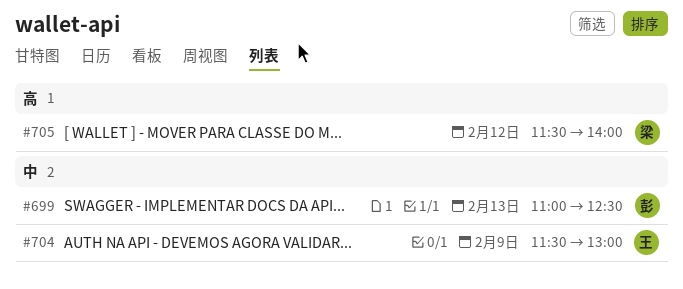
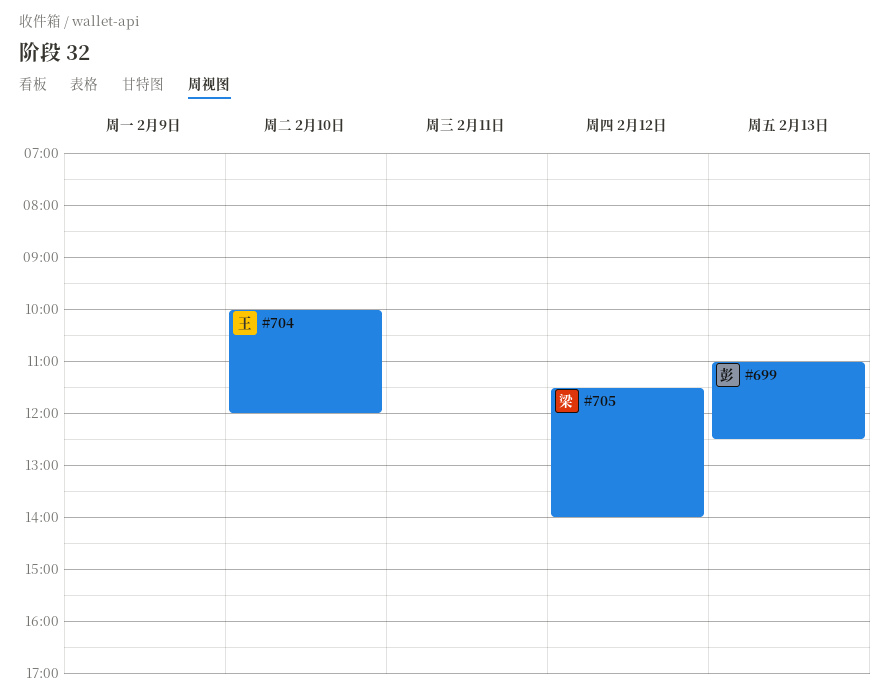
#704, day: Feb 9 -> Feb 10
#704, begins: 11:30 -> 10:00
#704, ends: 13:00 -> 12:00

